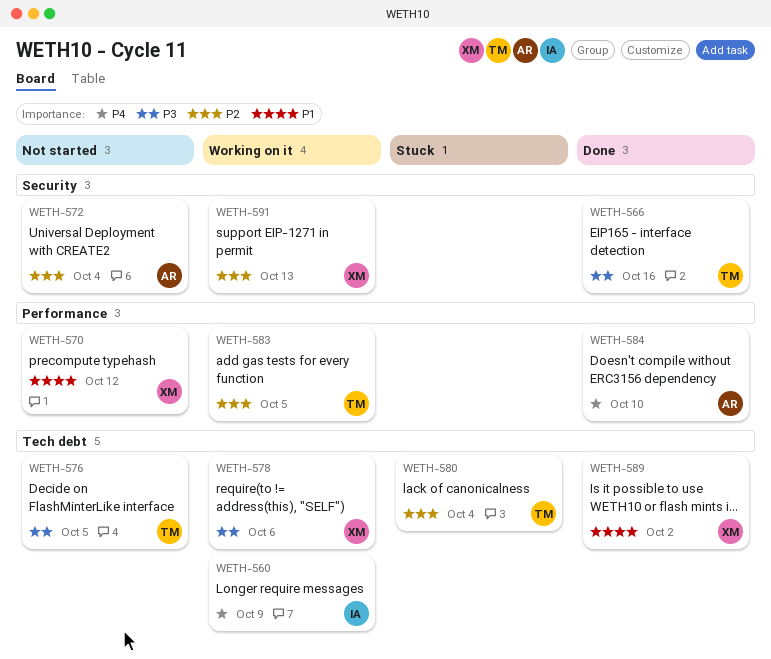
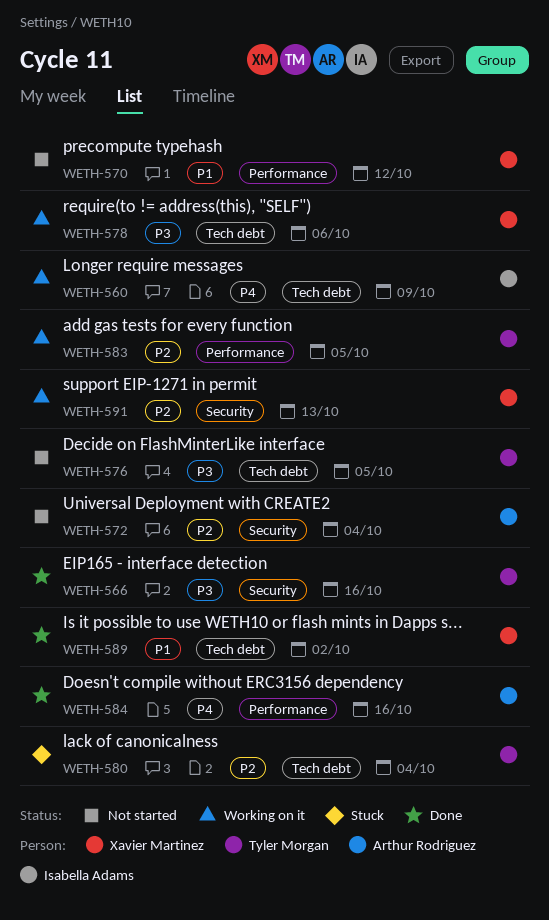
WETH-584, due: Oct 10 -> Oct 16

